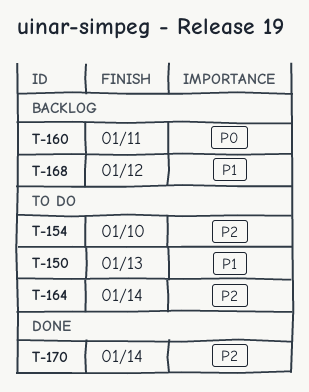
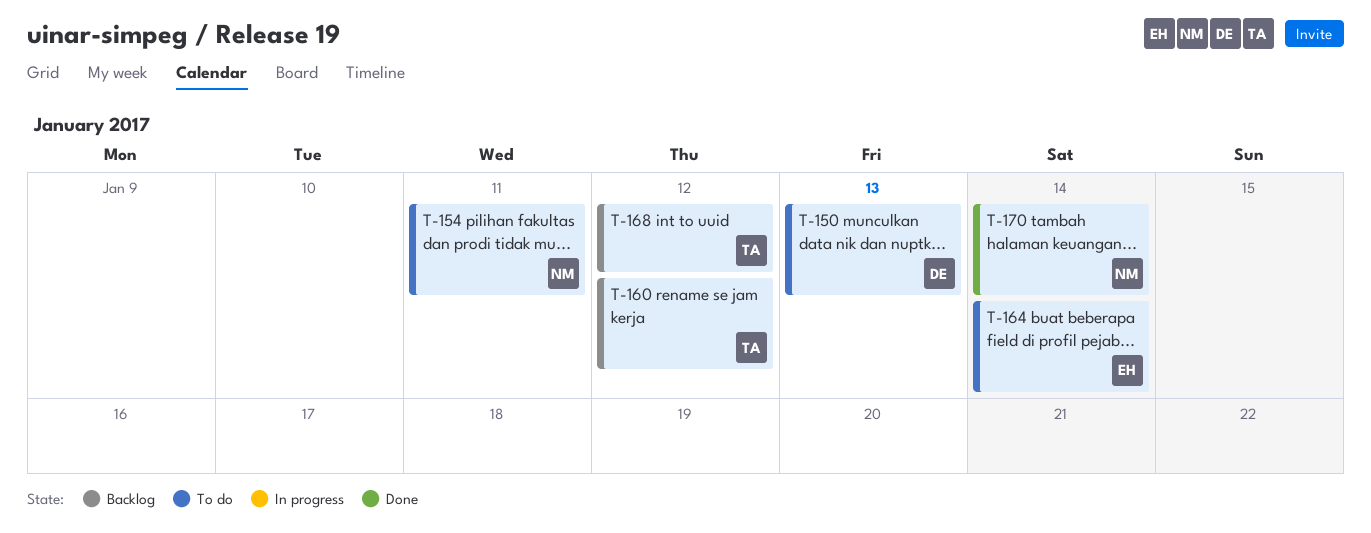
T-154, due: Jan 10 -> Jan 11
T-160, due: Jan 11 -> Jan 12

